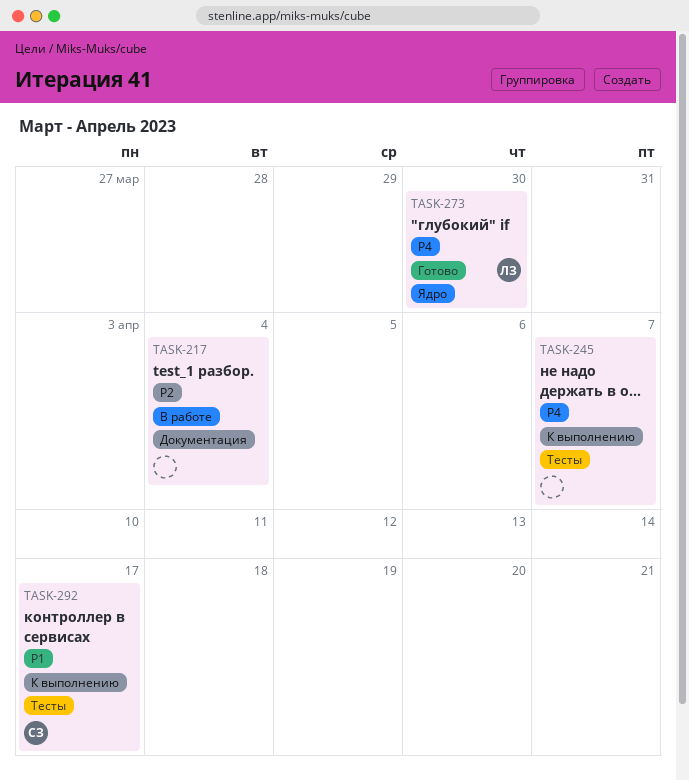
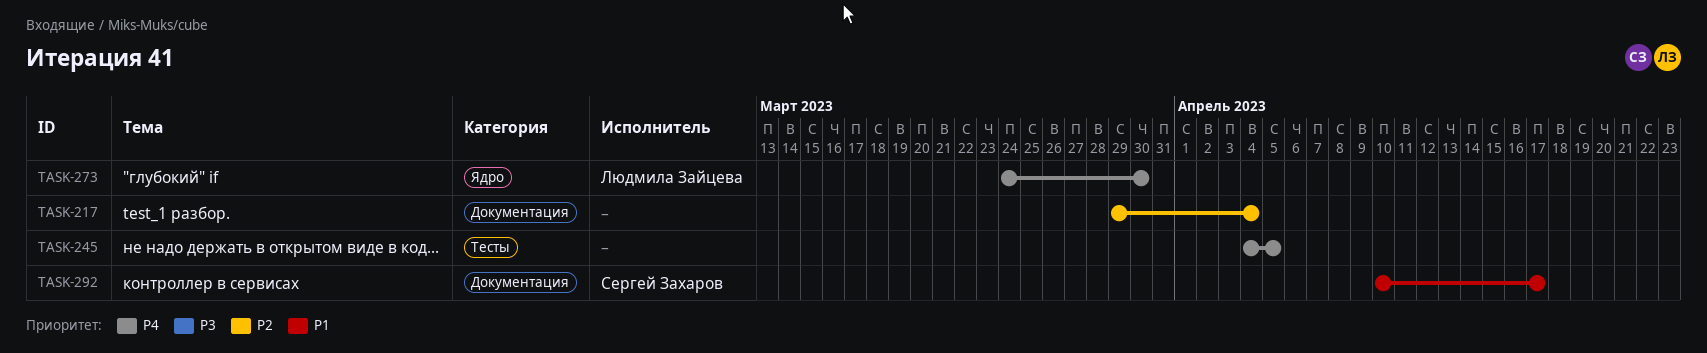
TASK-245, due: Apr 7 -> Apr 5
TASK-292, label: Тесты -> Документация

